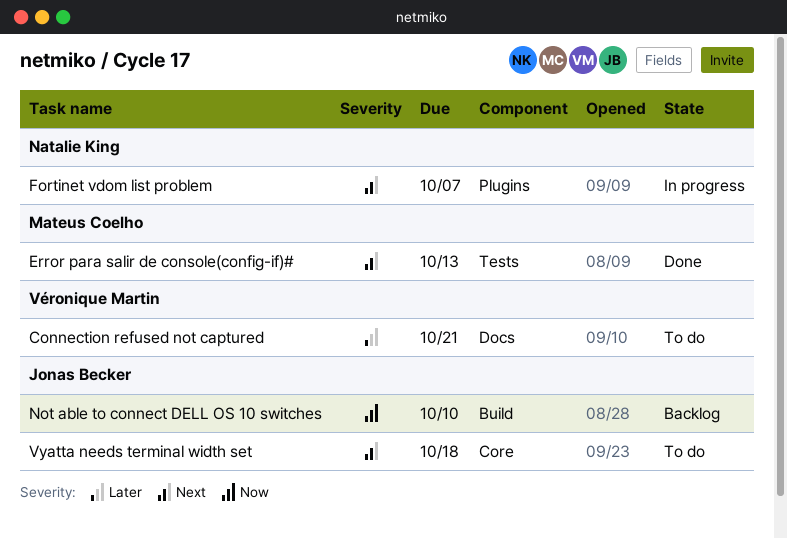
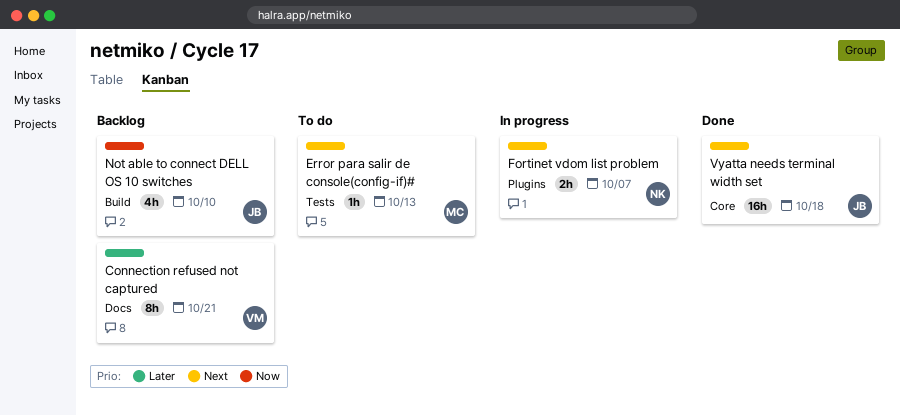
Connection refused not captured, status: To do -> Backlog
Error para salir de console(config-if)#, status: Done -> To do
Vyatta needs terminal width set, status: To do -> Done

